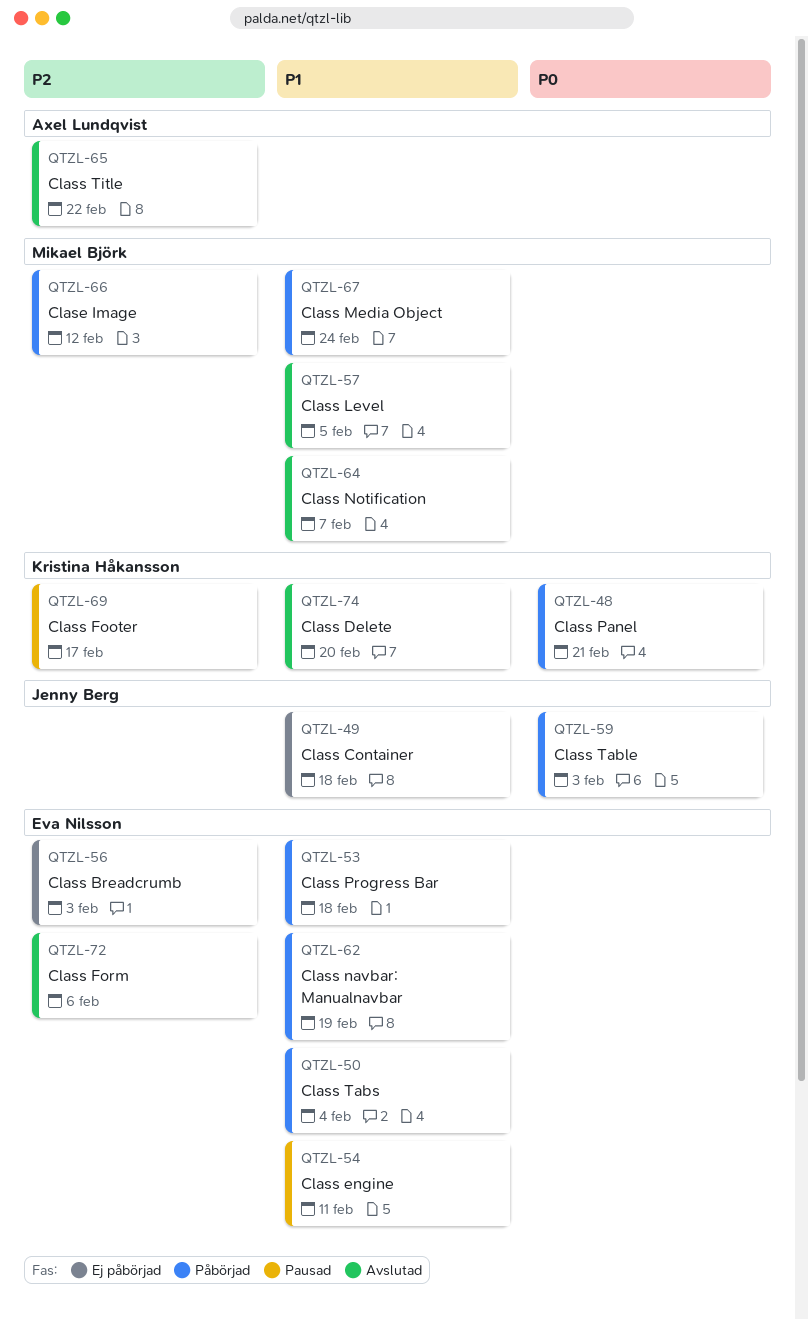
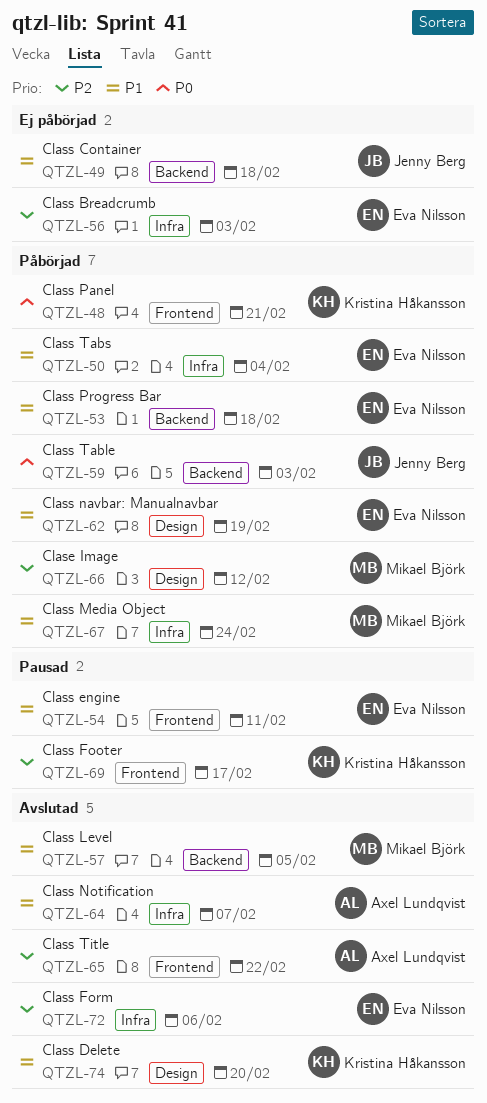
QTZL-64, owner: Mikael Björk -> Axel Lundqvist

